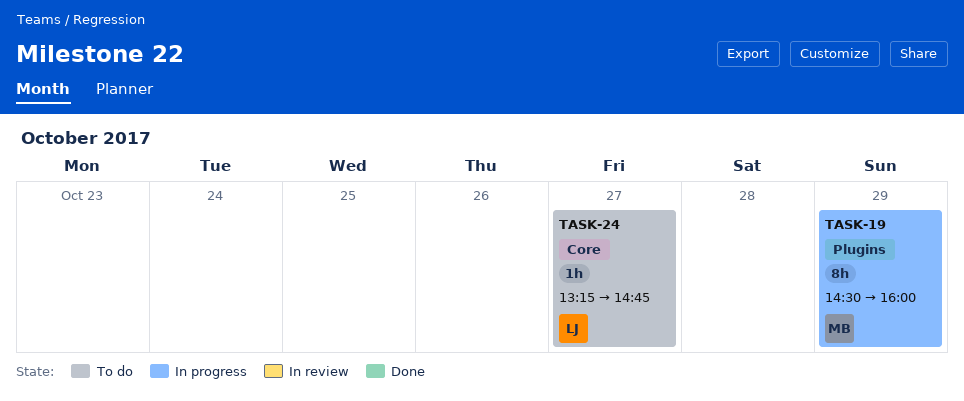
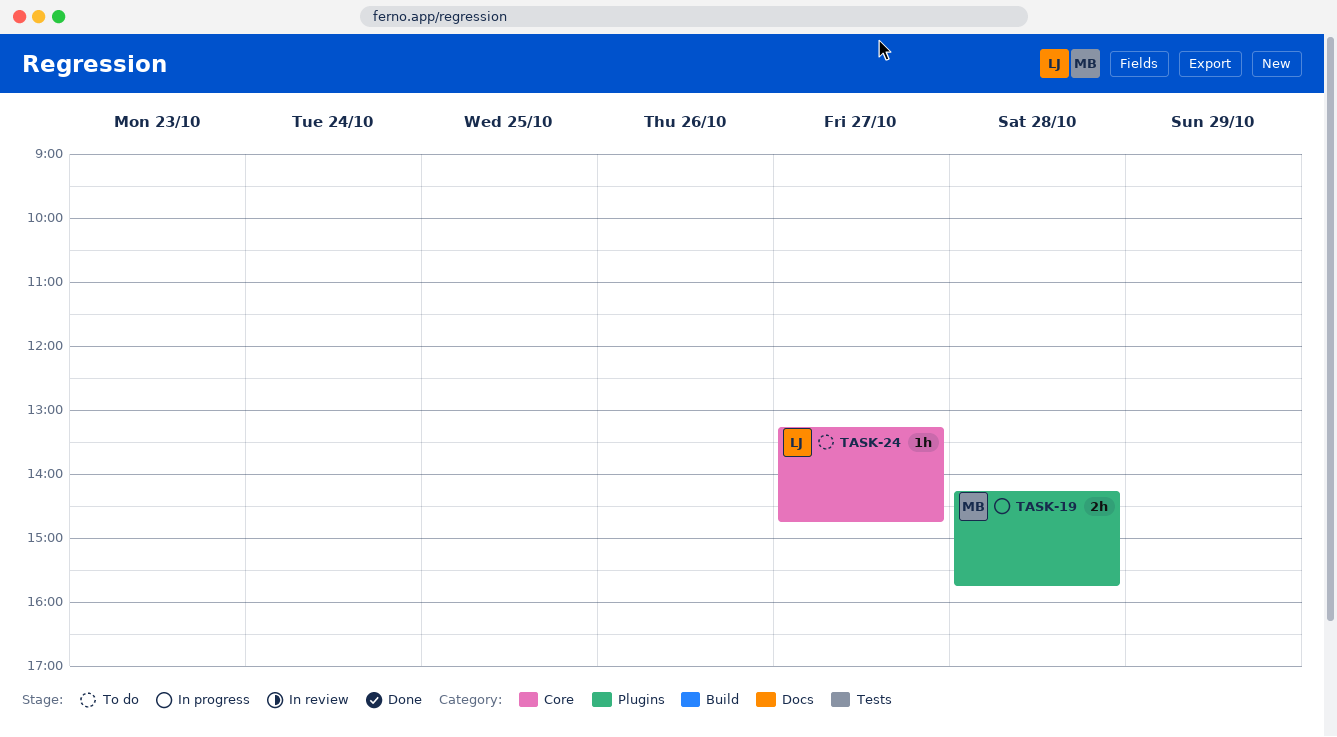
TASK-19, estimate: 8h -> 2h
TASK-19, day: Oct 29 -> Oct 28
TASK-19, begins: 14:30 -> 14:15
TASK-19, ends: 16:00 -> 15:45

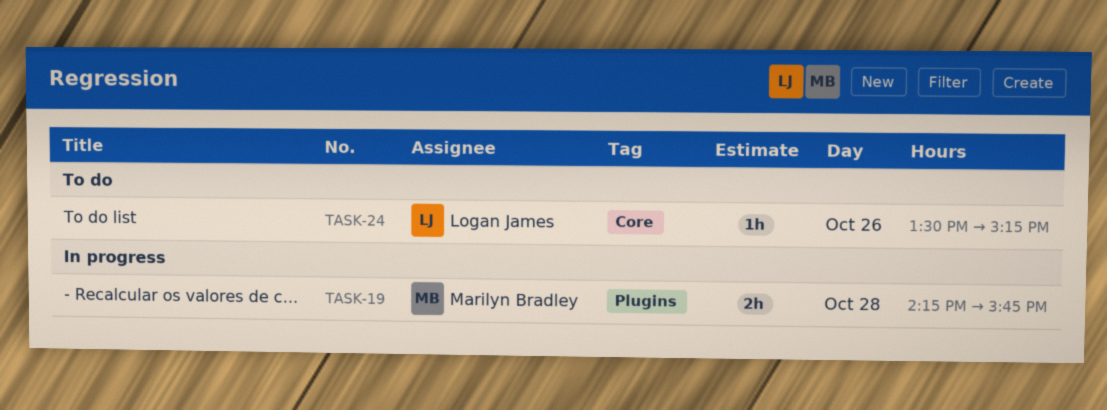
TASK-24, day: Oct 27 -> Oct 26
TASK-24, begins: 13:15 -> 13:30
TASK-24, ends: 14:45 -> 15:15

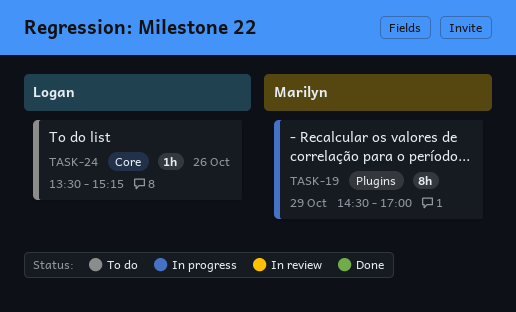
TASK-19, estimate: 2h -> 8h
TASK-19, day: Oct 28 -> Oct 29
TASK-19, begins: 14:15 -> 14:30
TASK-19, ends: 15:45 -> 17:00

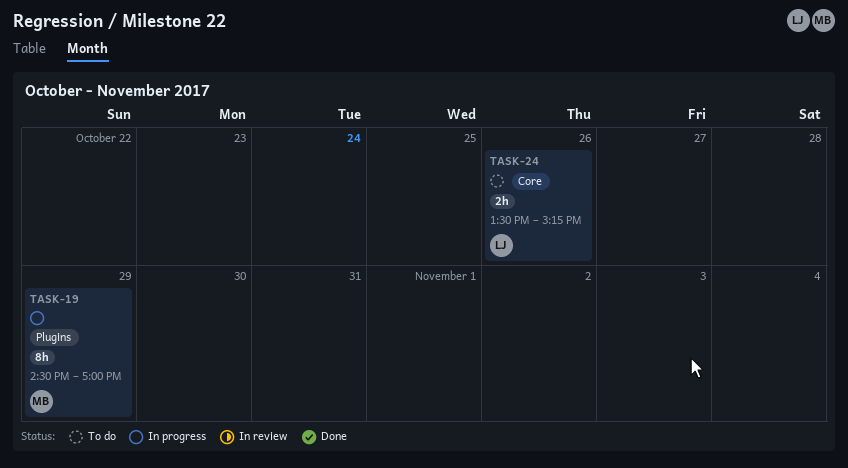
TASK-24, estimate: 1h -> 2h

